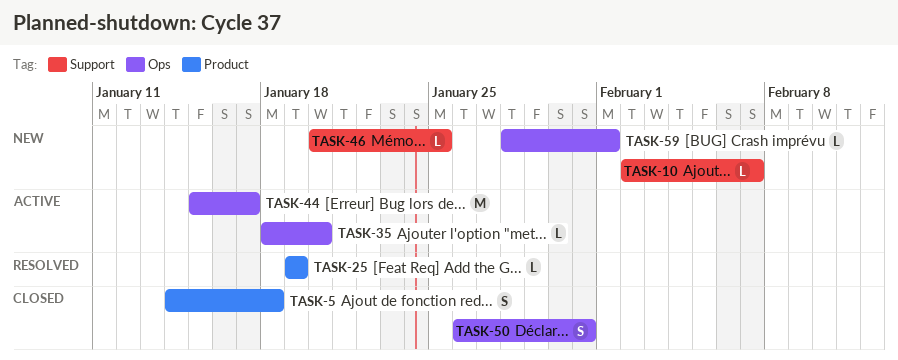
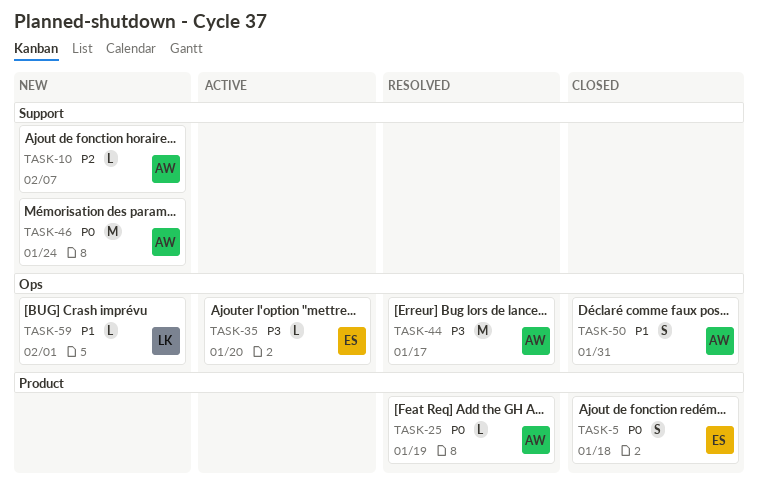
TASK-44, status: Active -> Resolved
TASK-46, estimate: L -> M
TASK-46, due: Jan 25 -> Jan 24

